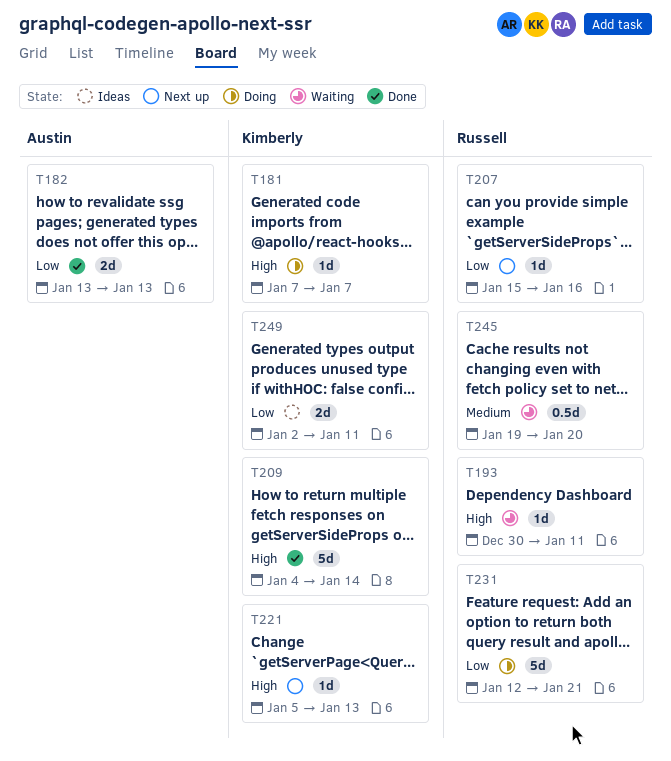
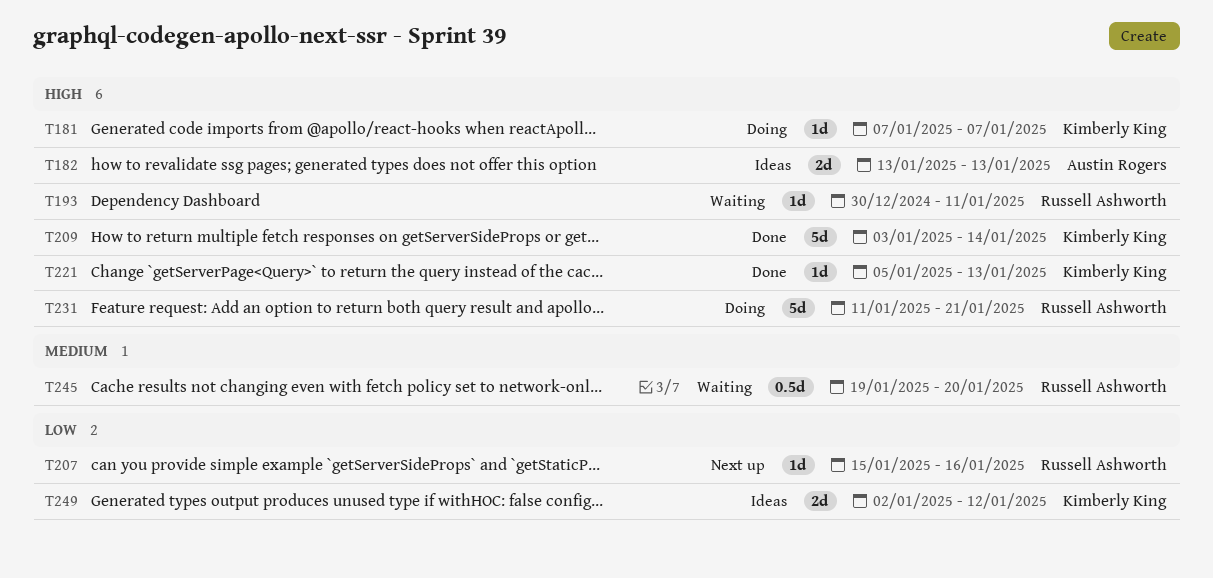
T182, status: Done -> Ideas
T182, priority: Low -> High
T209, start: Jan 4 -> Jan 3
T221, status: Next up -> Done
T231, priority: Low -> High
T231, start: Jan 12 -> Jan 11
T249, due: Jan 11 -> Jan 12

